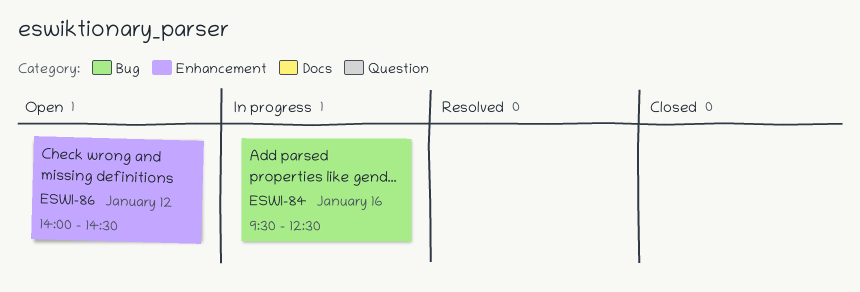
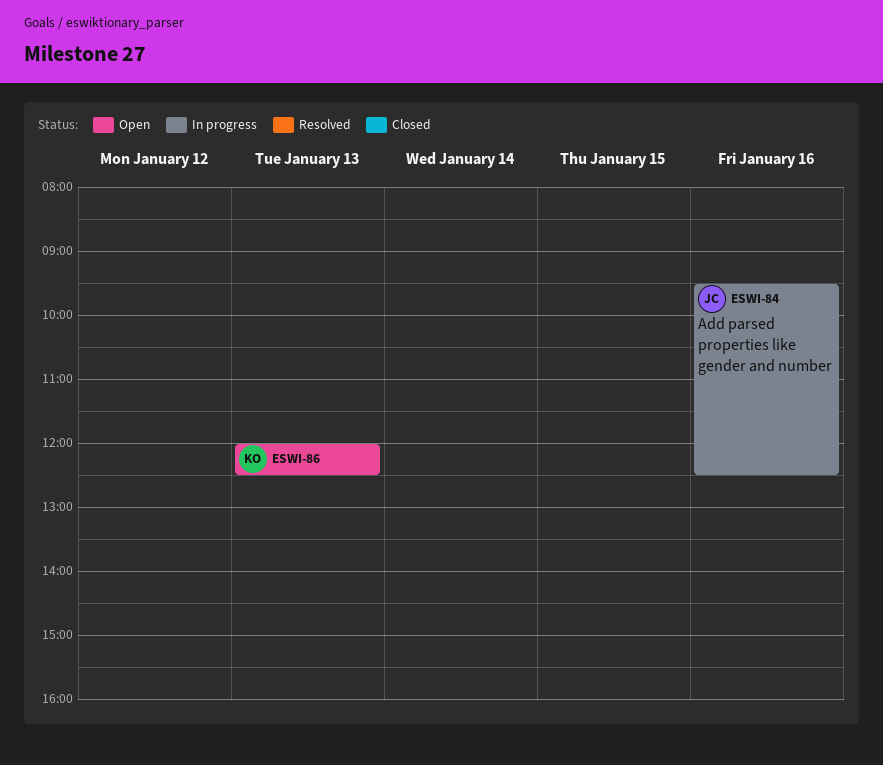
ESWI-86, day: Jan 12 -> Jan 13
ESWI-86, begins: 14:00 -> 12:00
ESWI-86, ends: 14:30 -> 12:30

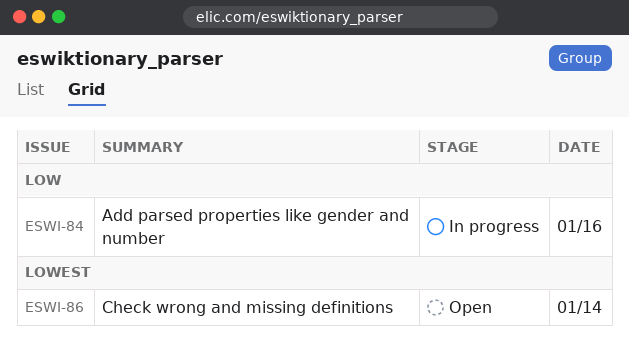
ESWI-86, day: Jan 13 -> Jan 14

